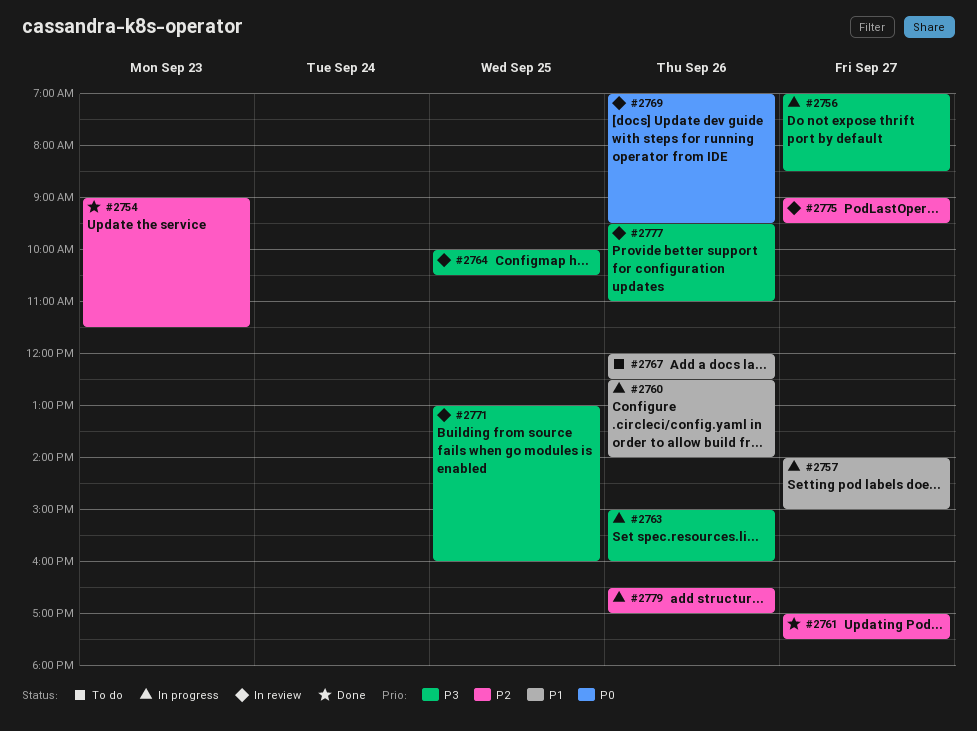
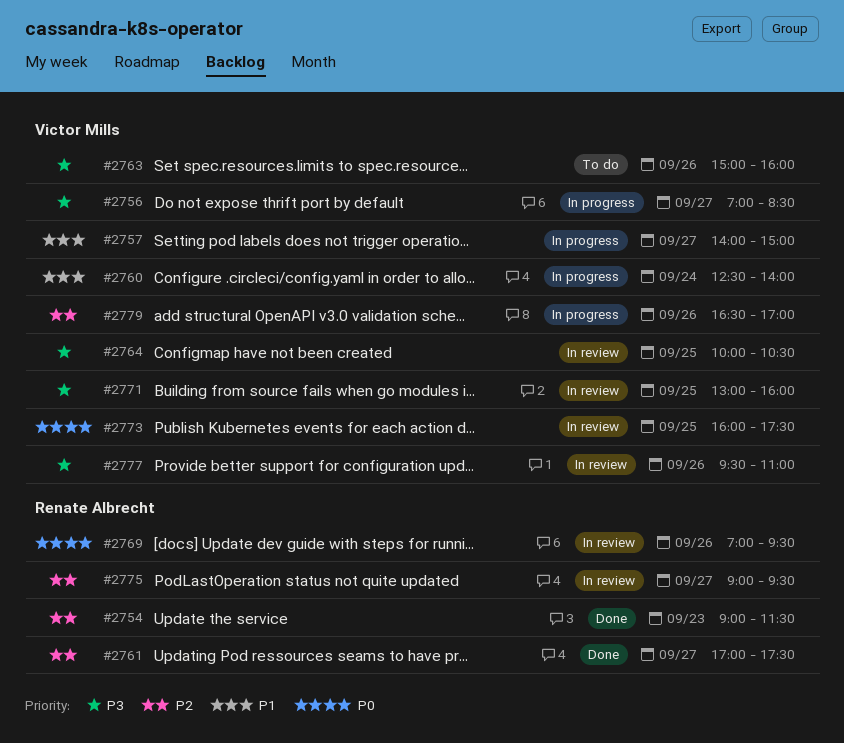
#2760, day: Sep 26 -> Sep 24
#2763, status: In progress -> To do
#2767: present -> none
#2773: none -> present

